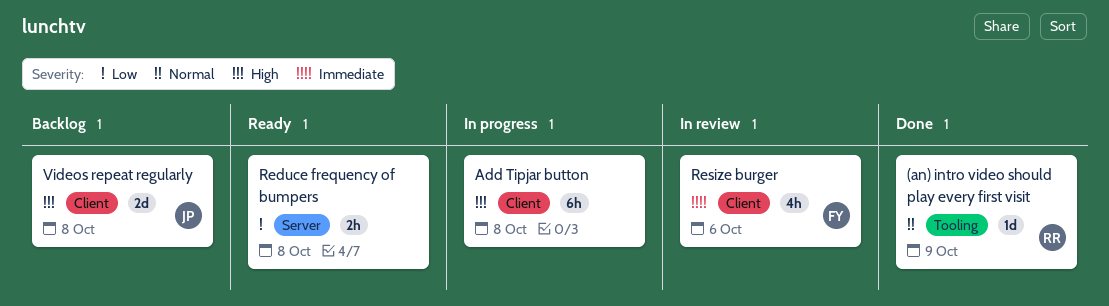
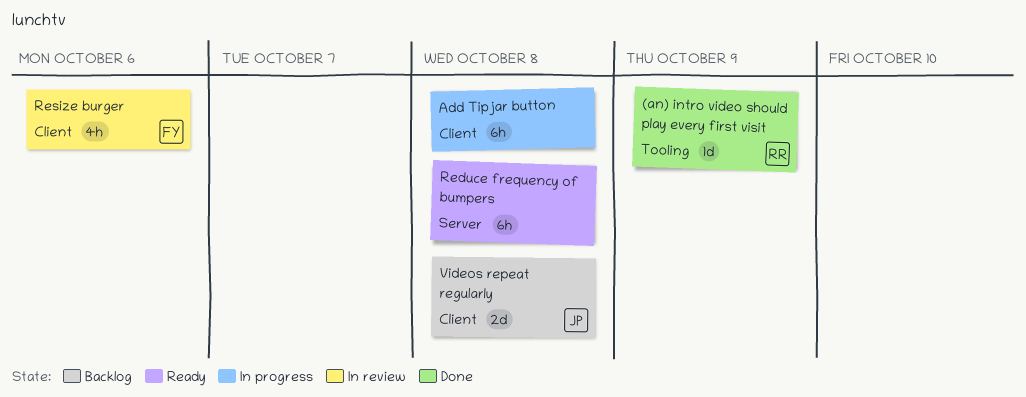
Reduce frequency of bumpers, estimate: 2h -> 6h

